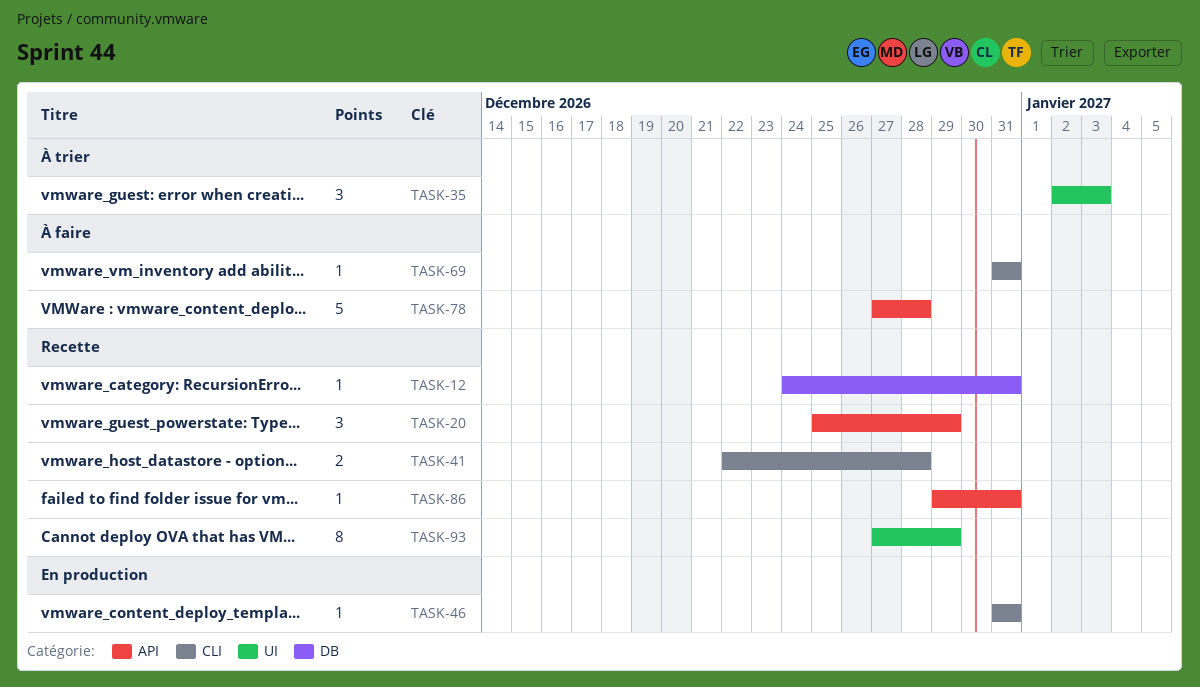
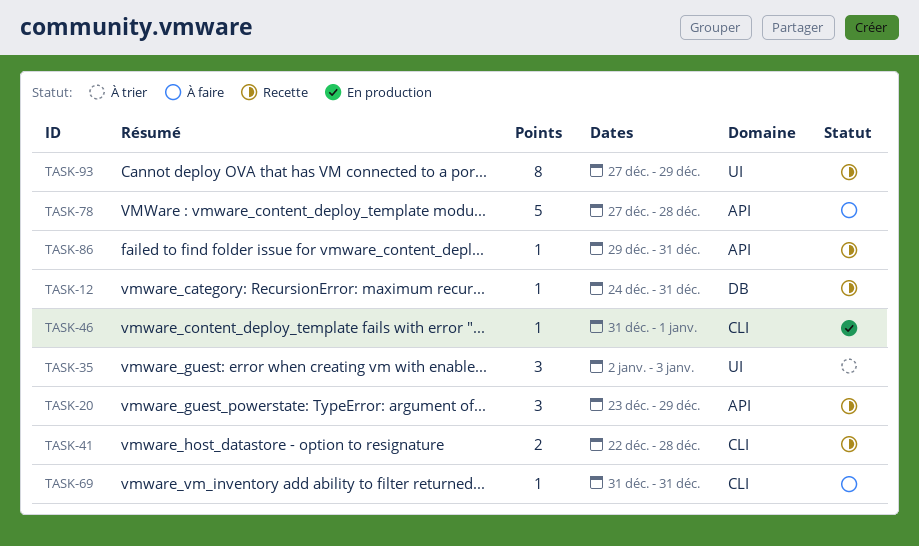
TASK-20, start: Dec 25 -> Dec 23
TASK-46, due: Dec 31 -> Jan 1

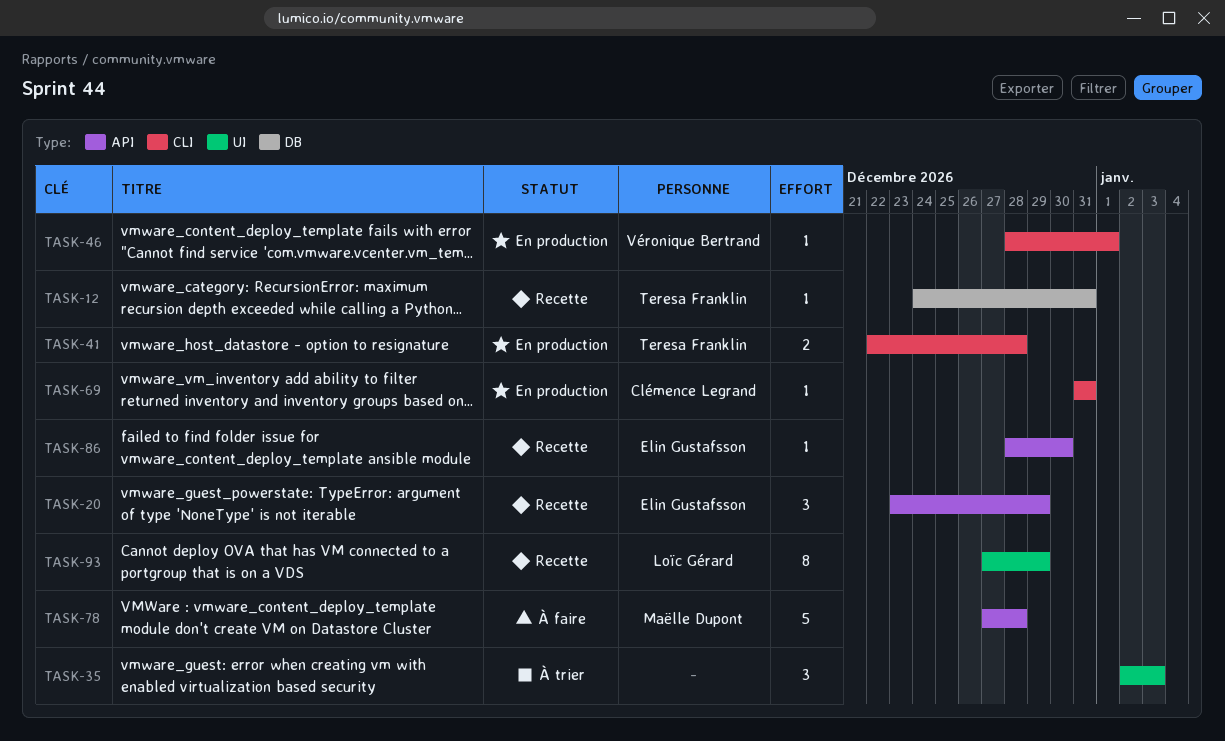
TASK-41, status: Recette -> En production
TASK-46, start: Dec 31 -> Dec 28
TASK-69, status: À faire -> En production
TASK-86, start: Dec 29 -> Dec 28
TASK-86, due: Dec 31 -> Dec 30

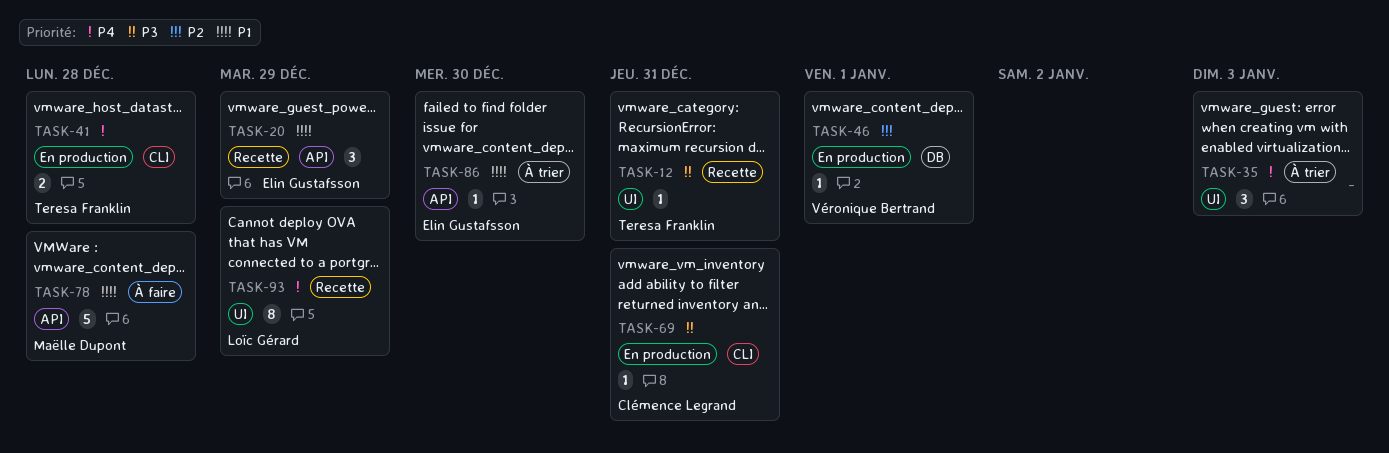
TASK-12, label: DB -> UI
TASK-46, label: CLI -> DB
TASK-86, status: Recette -> À trier

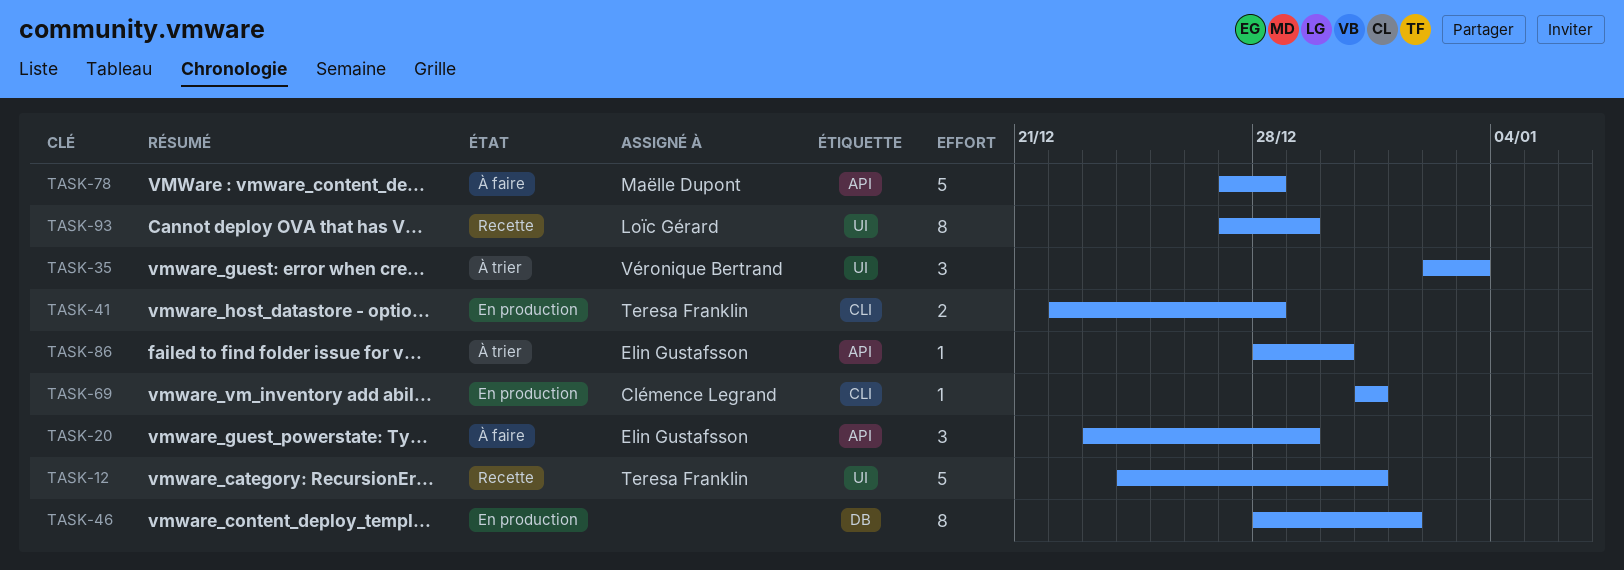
TASK-12, estimate: 1 -> 5
TASK-20, status: Recette -> À faire
TASK-35, owner: none -> Véronique Bertrand
TASK-46, owner: Véronique Bertrand -> none
TASK-46, estimate: 1 -> 8

